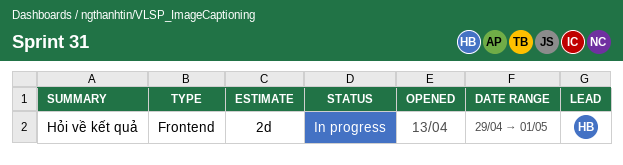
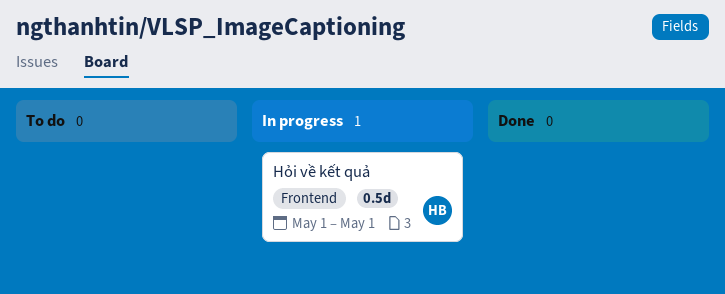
Hỏi về kết quả, estimate: 2d -> 0.5d
Hỏi về kết quả, start: Apr 29 -> May 1

